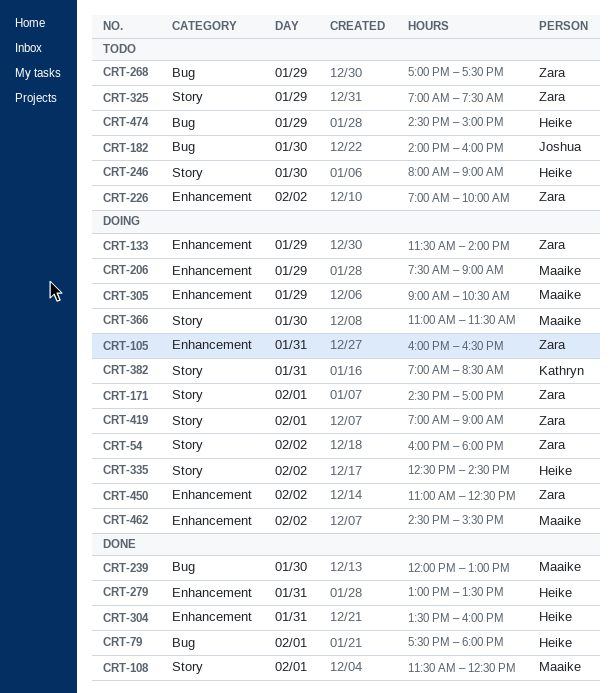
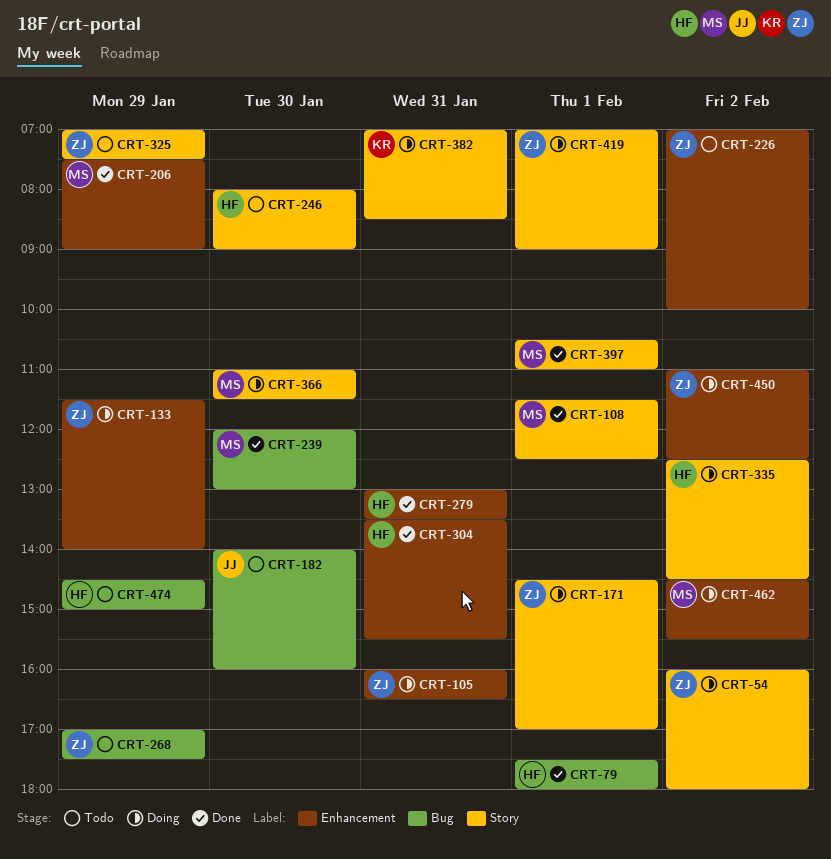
CRT-206, status: Doing -> Done
CRT-304, ends: 16:00 -> 15:30
CRT-305: present -> none
CRT-397: none -> present

